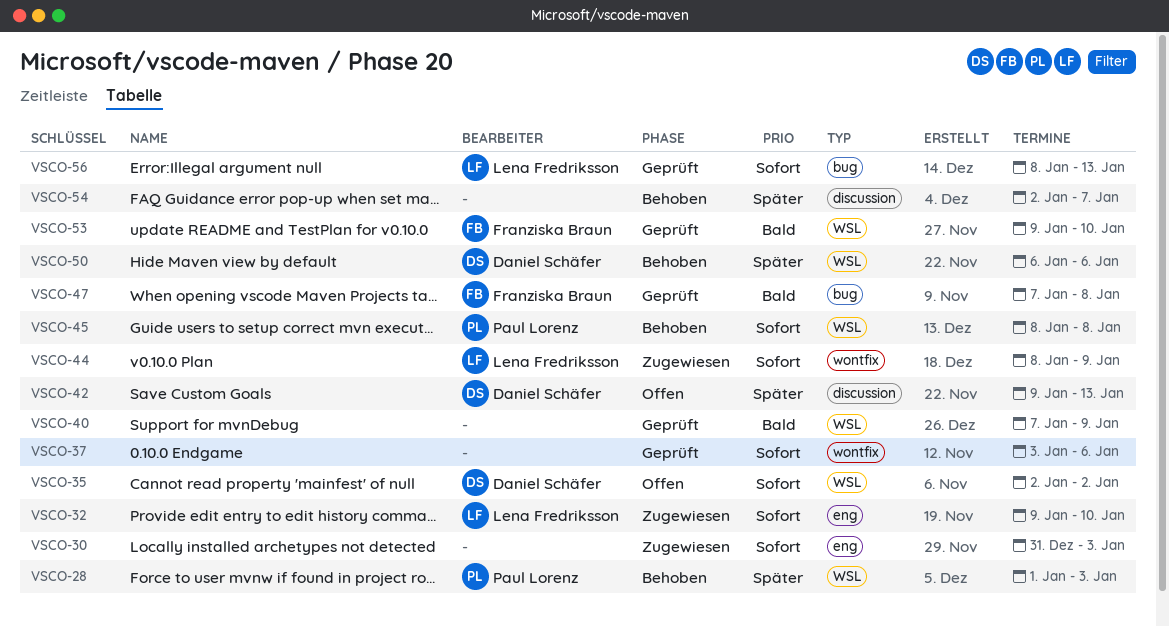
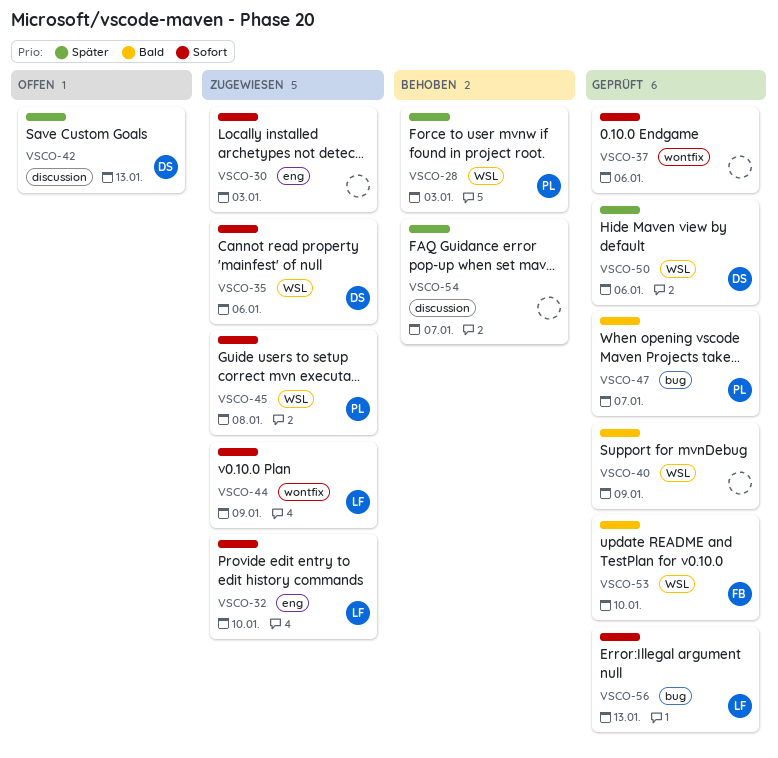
VSCO-35, status: Offen -> Zugewiesen
VSCO-35, due: Jan 2 -> Jan 6
VSCO-45, status: Behoben -> Zugewiesen
VSCO-47, owner: Franziska Braun -> Paul Lorenz
VSCO-47, due: Jan 8 -> Jan 7
VSCO-50, status: Behoben -> Geprüft

